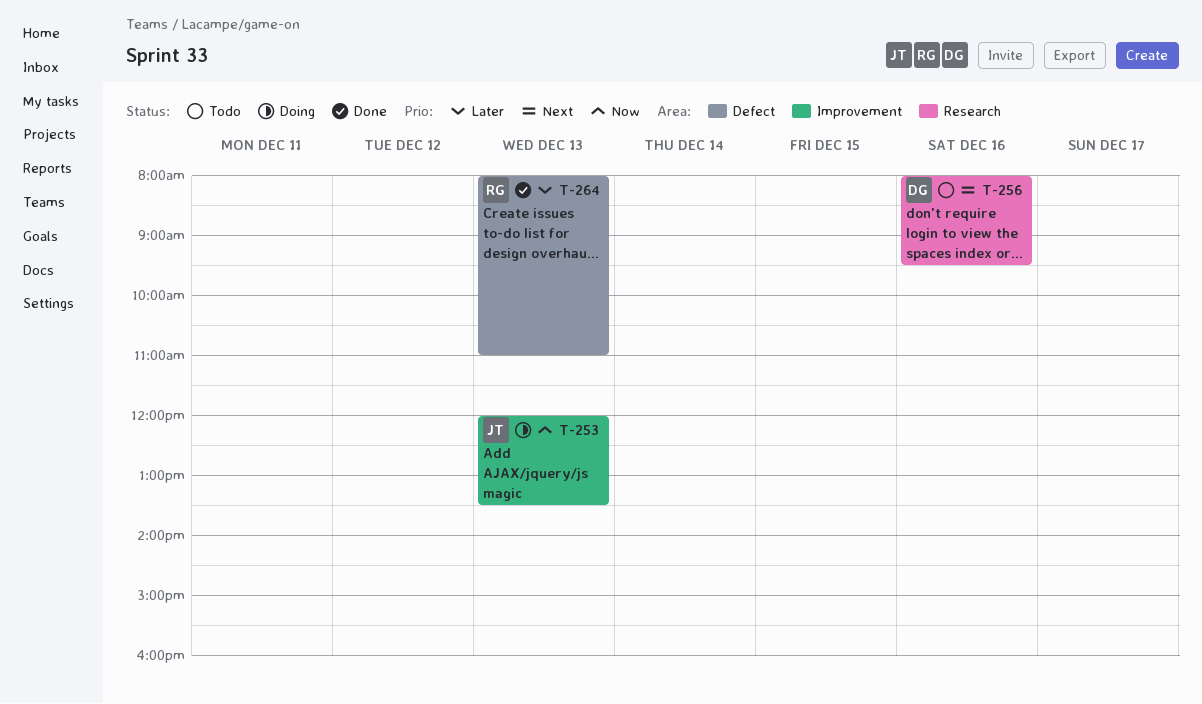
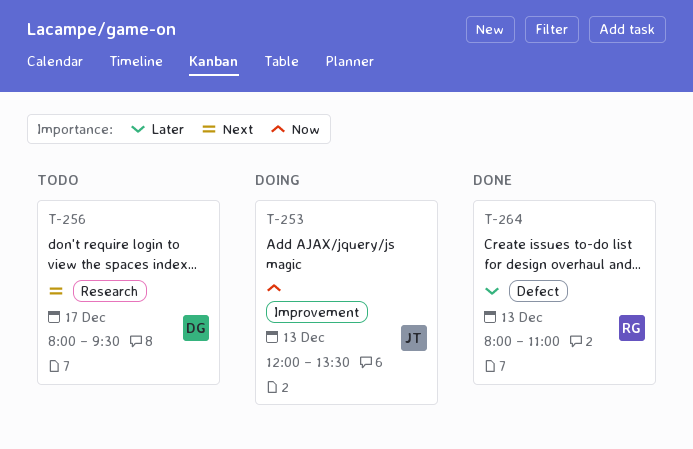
T-256, day: Dec 16 -> Dec 17

